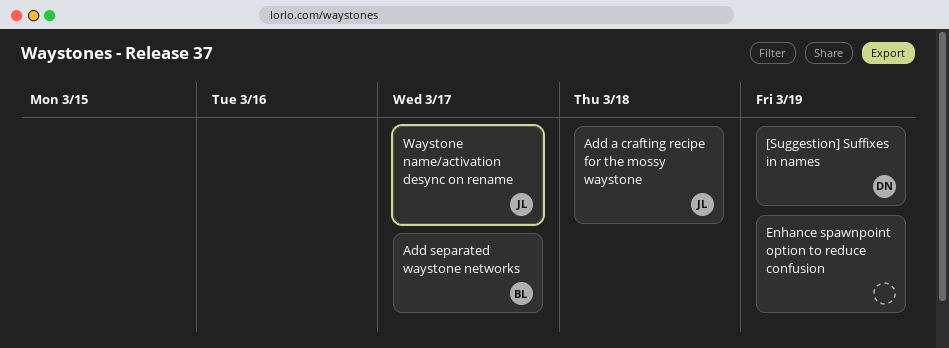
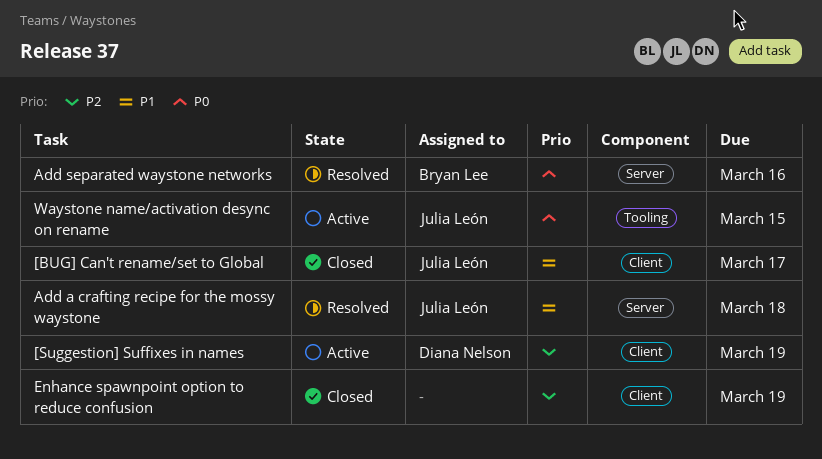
[BUG] Can't rename/set to Global: none -> present
Add separated waystone networks, due: Mar 17 -> Mar 16
Waystone name/activation desync on rename, due: Mar 17 -> Mar 15

